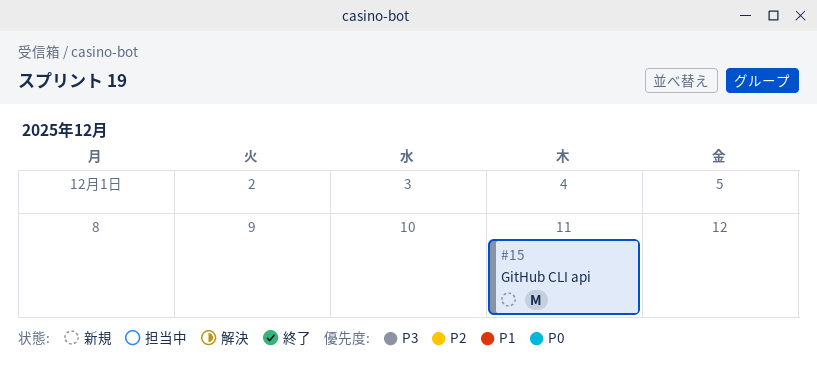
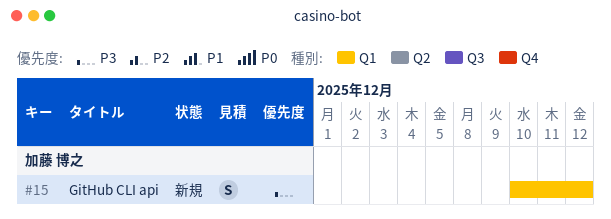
#15, estimate: M -> S
#15, due: Dec 11 -> Dec 12

